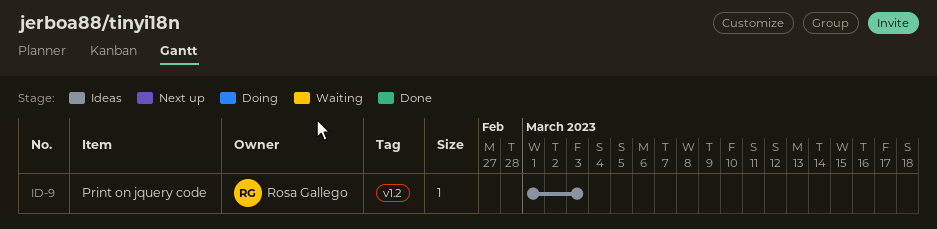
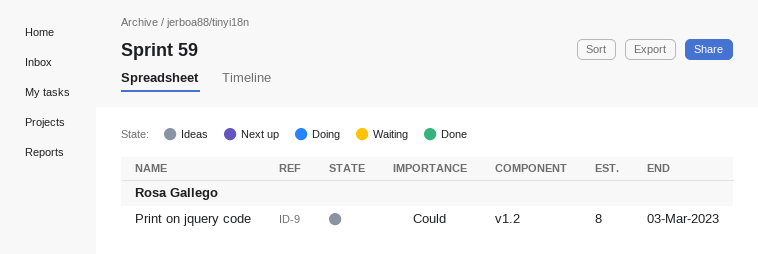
ID-9, estimate: 1 -> 8

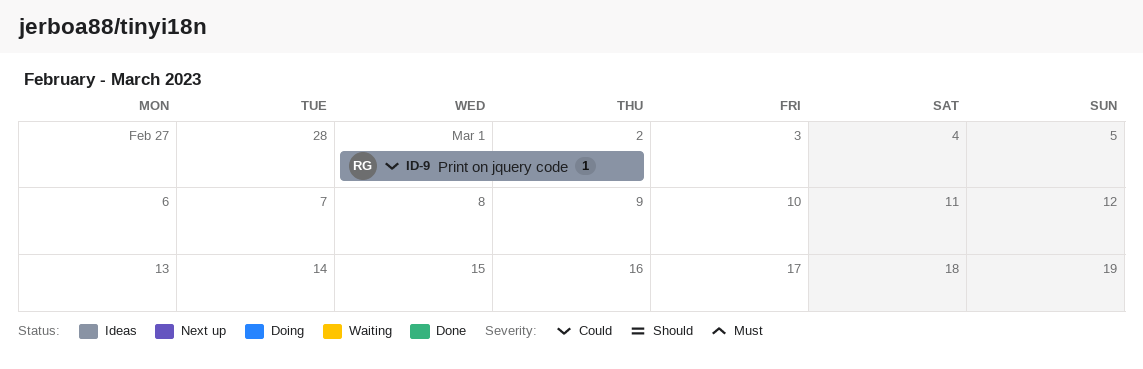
ID-9, estimate: 8 -> 1
ID-9, due: Mar 3 -> Mar 2

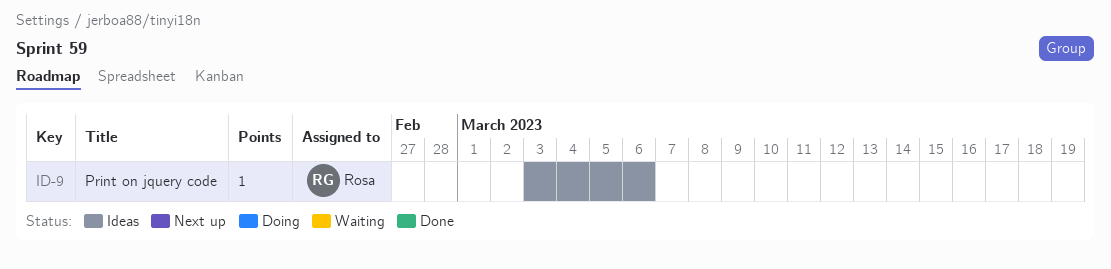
ID-9, start: Mar 1 -> Mar 3
ID-9, due: Mar 2 -> Mar 6

